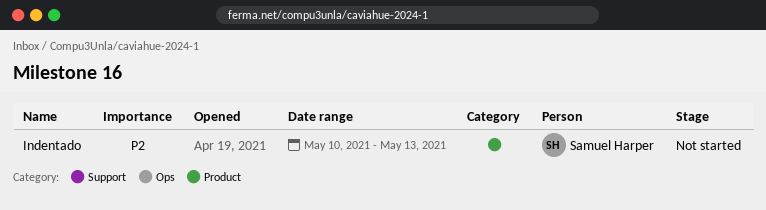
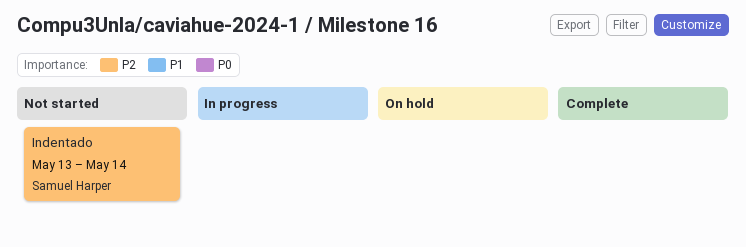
Indentado, start: May 10 -> May 13
Indentado, due: May 13 -> May 14

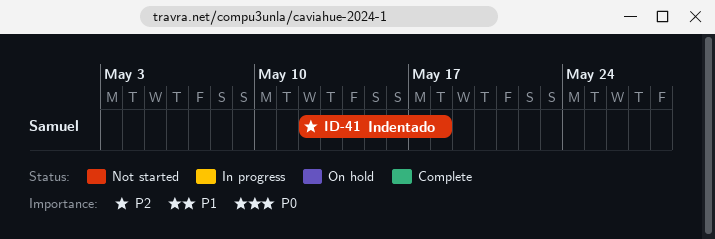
Indentado, start: May 13 -> May 12
Indentado, due: May 14 -> May 18

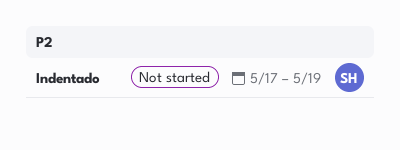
Indentado, start: May 12 -> May 17
Indentado, due: May 18 -> May 19

